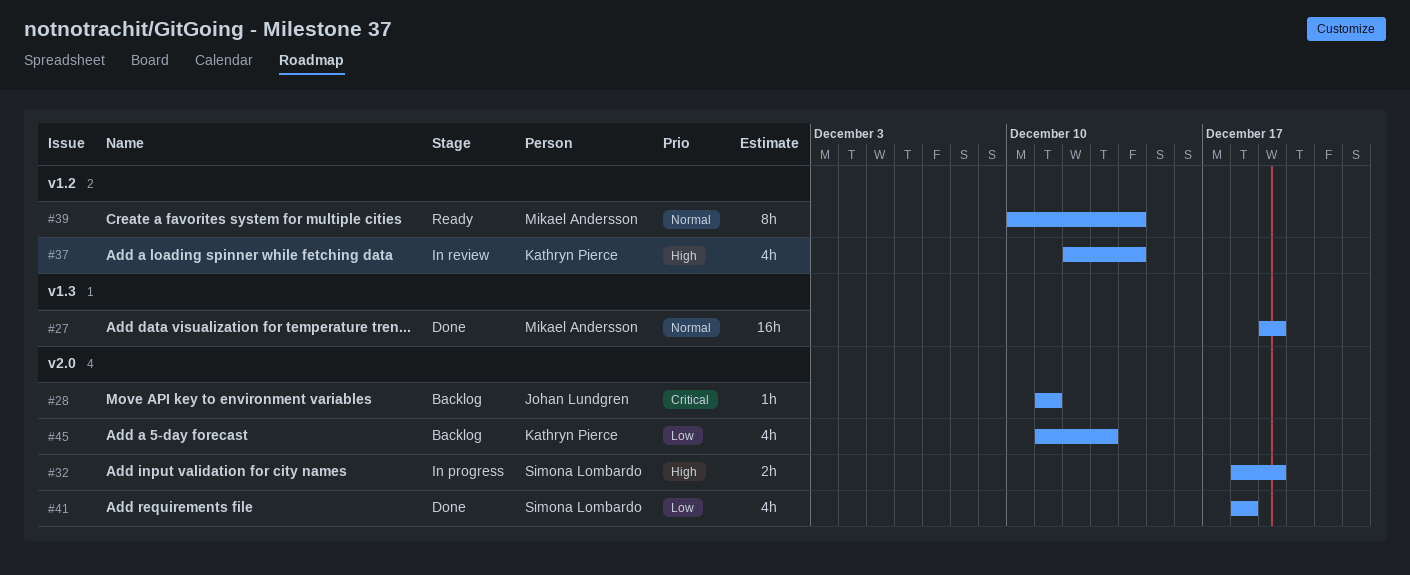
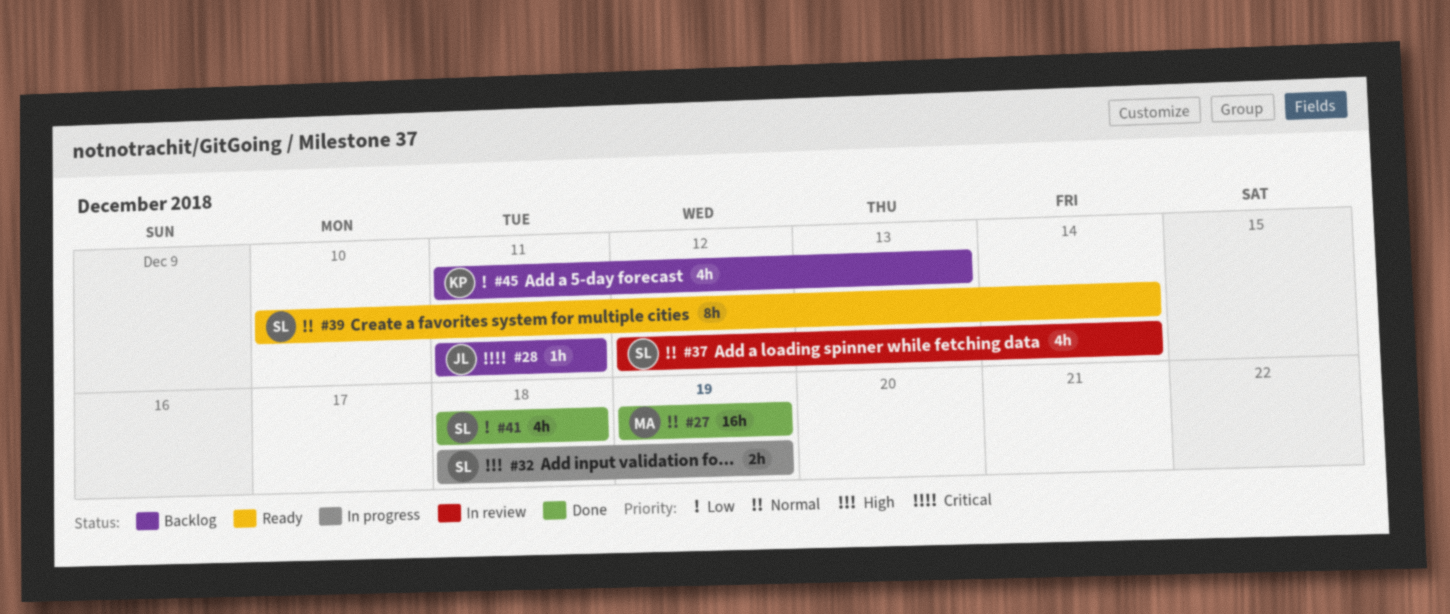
#37, owner: Kathryn Pierce -> Simona Lombardo
#37, priority: High -> Normal
#39, owner: Mikael Andersson -> Simona Lombardo

